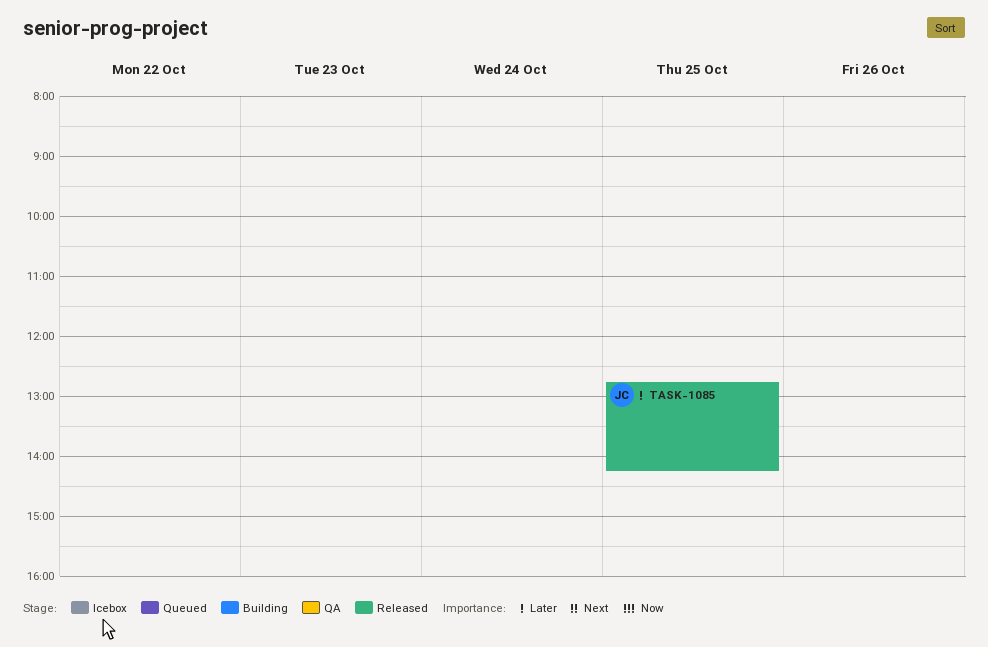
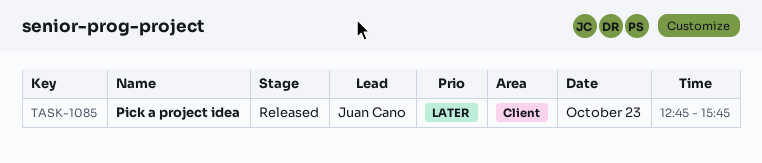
TASK-1085, day: Oct 25 -> Oct 23
TASK-1085, ends: 14:15 -> 15:45

